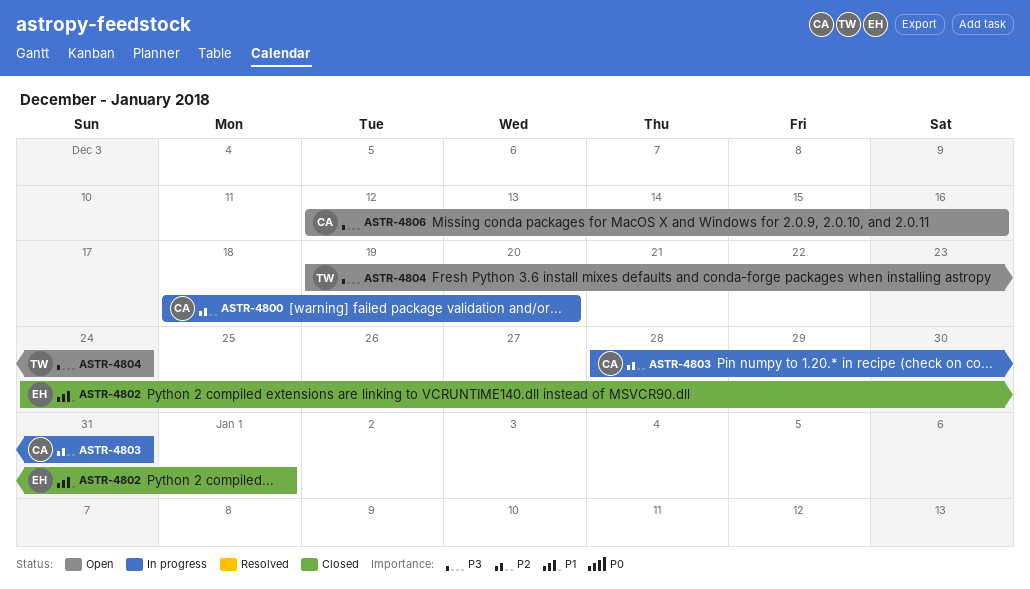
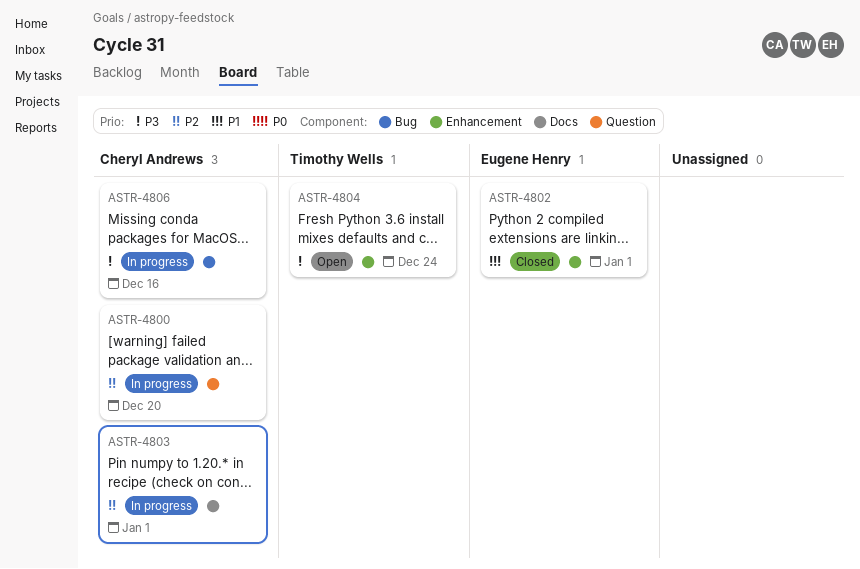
ASTR-4803, due: Dec 31 -> Jan 1
ASTR-4806, status: Open -> In progress

